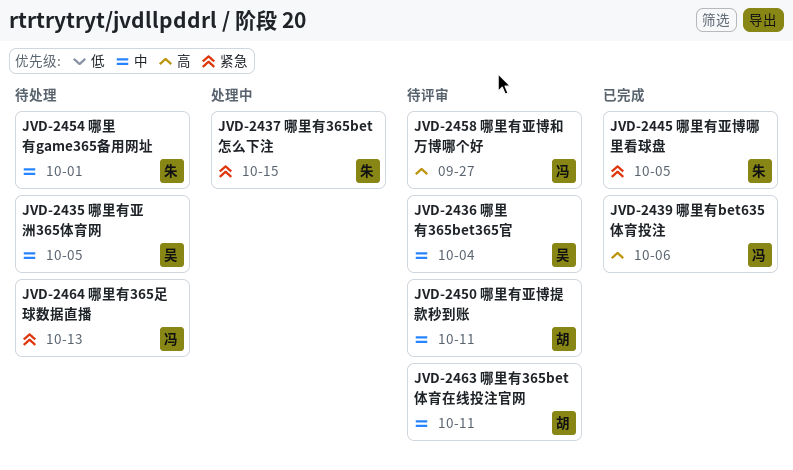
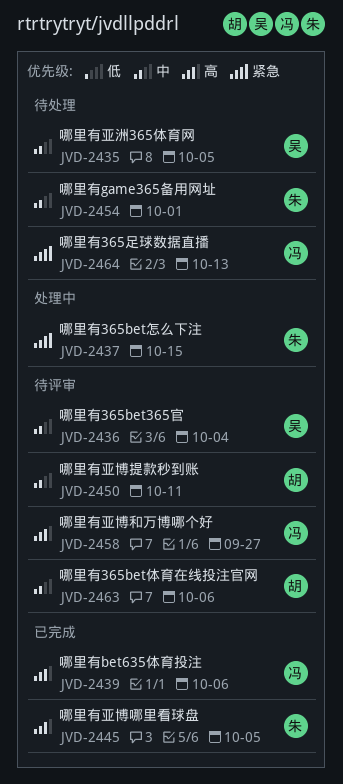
JVD-2445, priority: 紧急 -> 高
JVD-2463, due: Oct 11 -> Oct 6

